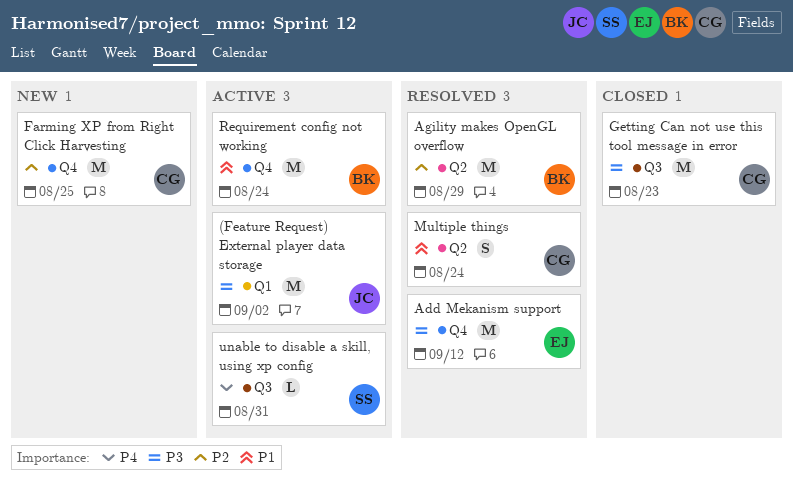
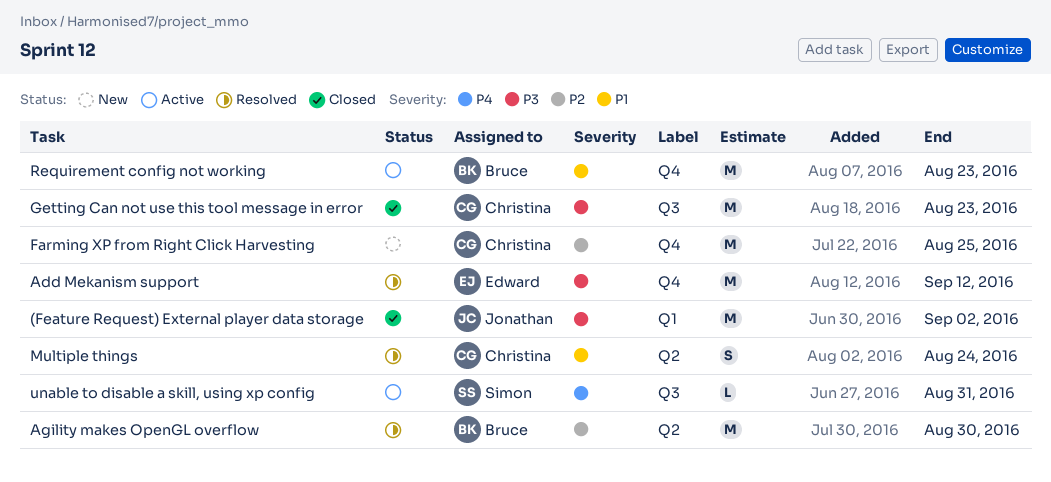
(Feature Request) External player data storage, status: Active -> Closed
Agility makes OpenGL overflow, due: Aug 29 -> Aug 30
Requirement config not working, due: Aug 24 -> Aug 23

